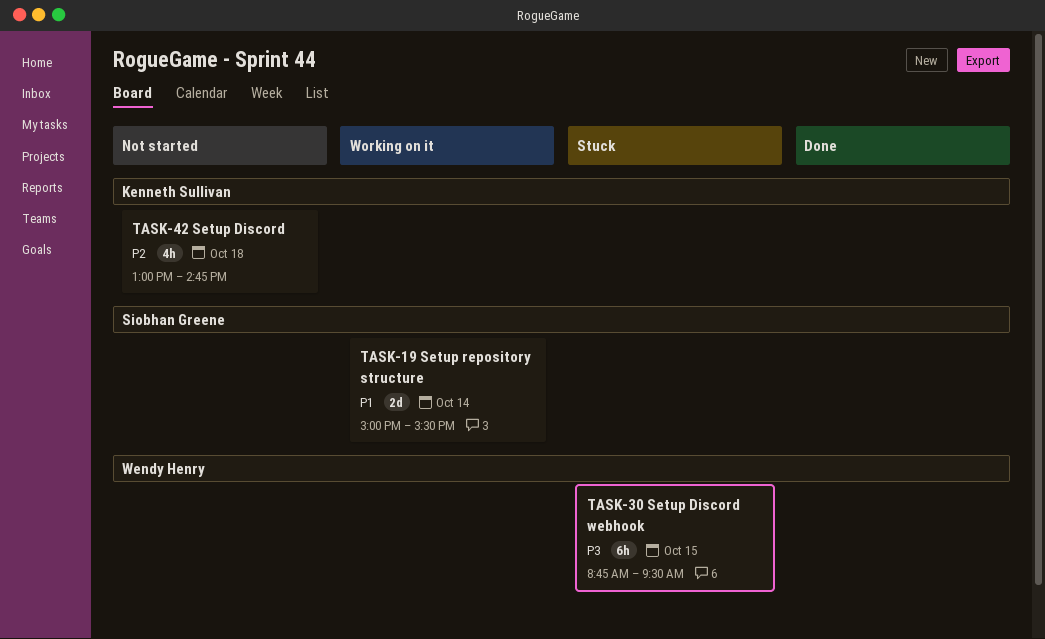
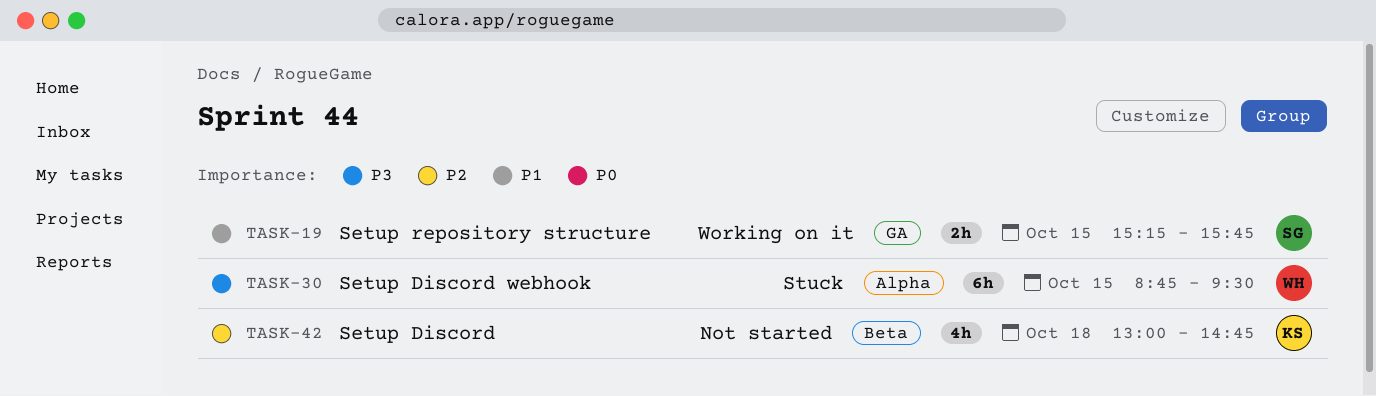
TASK-19, estimate: 2d -> 2h
TASK-19, day: Oct 14 -> Oct 15
TASK-19, begins: 15:00 -> 15:15
TASK-19, ends: 15:30 -> 15:45

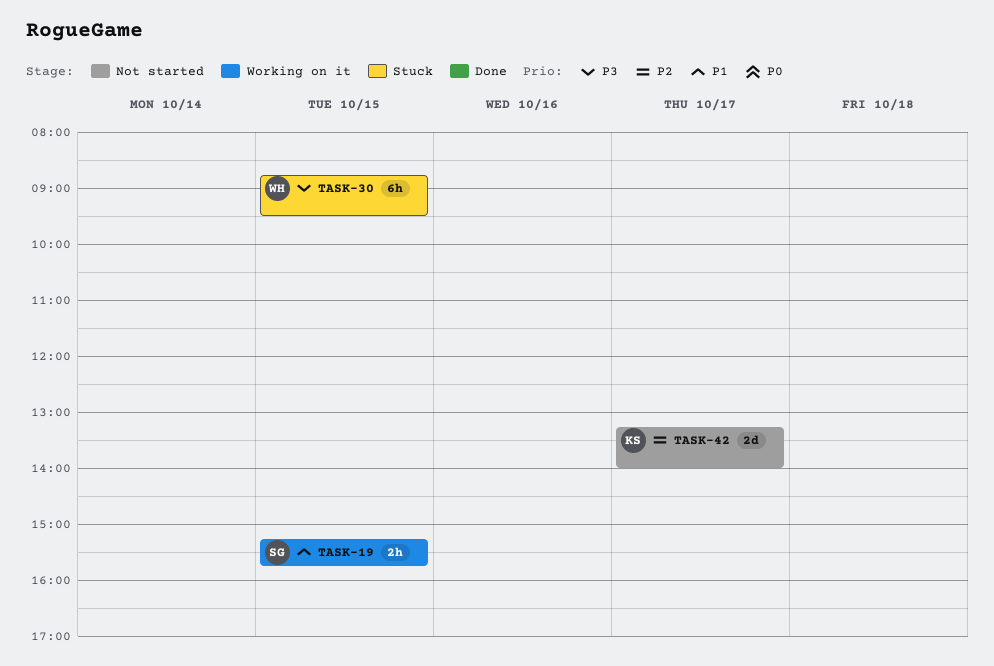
TASK-42, estimate: 4h -> 2d
TASK-42, day: Oct 18 -> Oct 17
TASK-42, begins: 13:00 -> 13:15
TASK-42, ends: 14:45 -> 14:00

